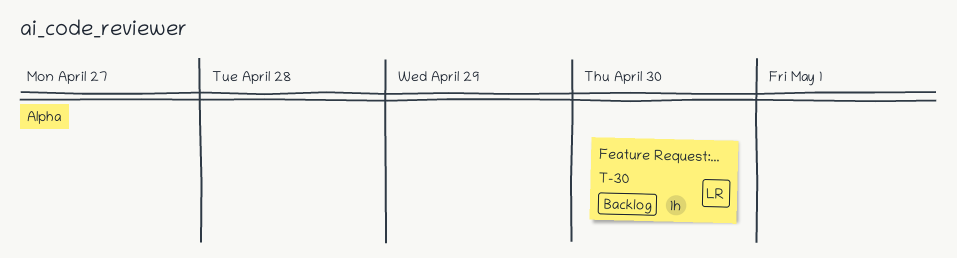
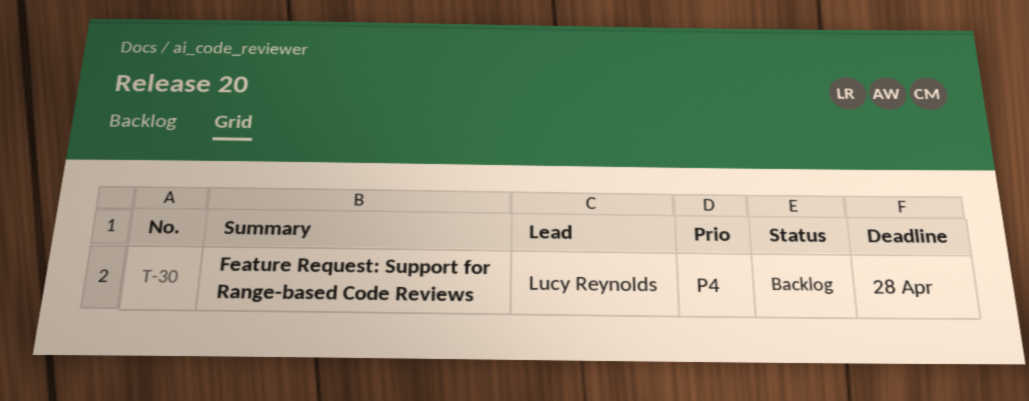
T-30, due: Apr 30 -> Apr 28

